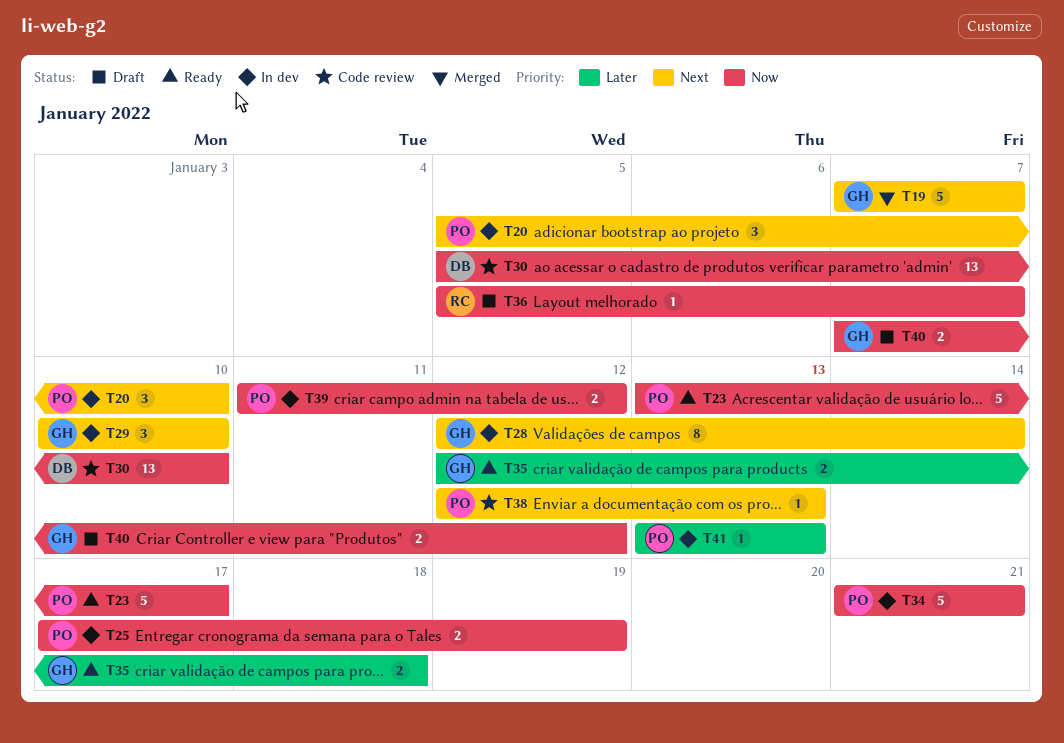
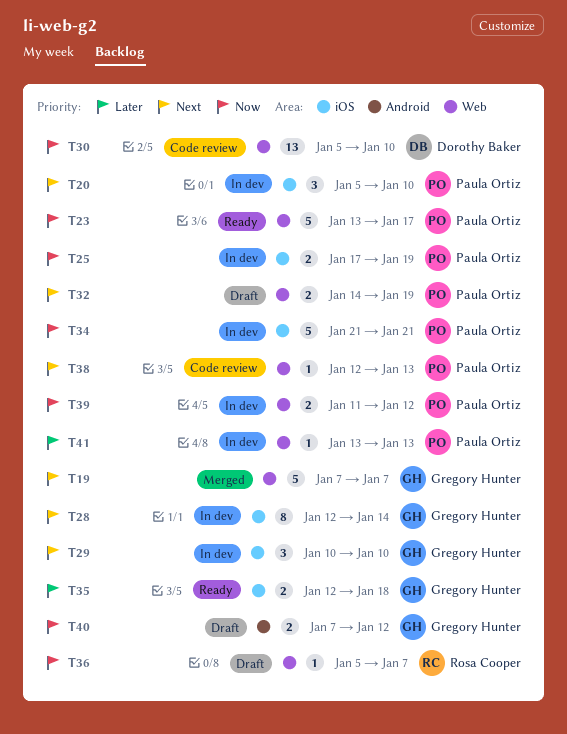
T32: none -> present

